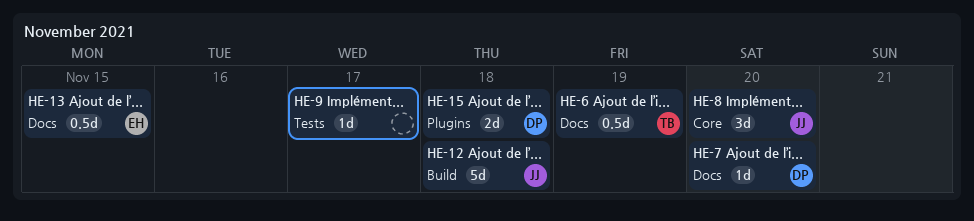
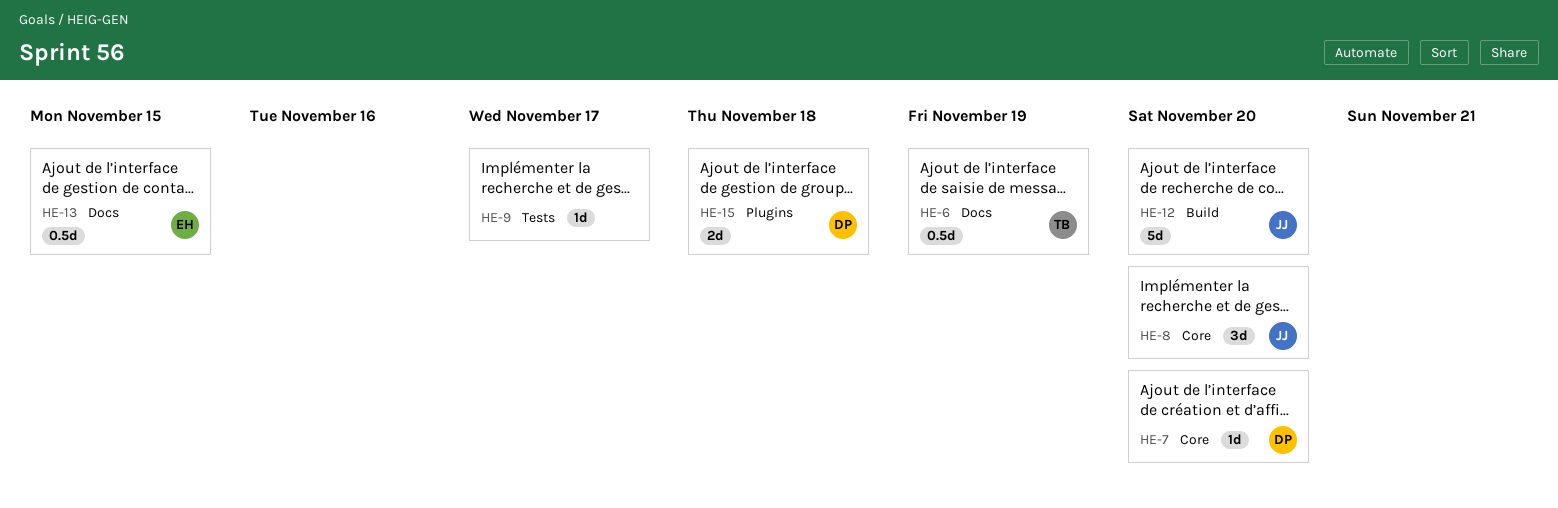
HE-7, label: Docs -> Core
HE-12, due: Nov 18 -> Nov 20

